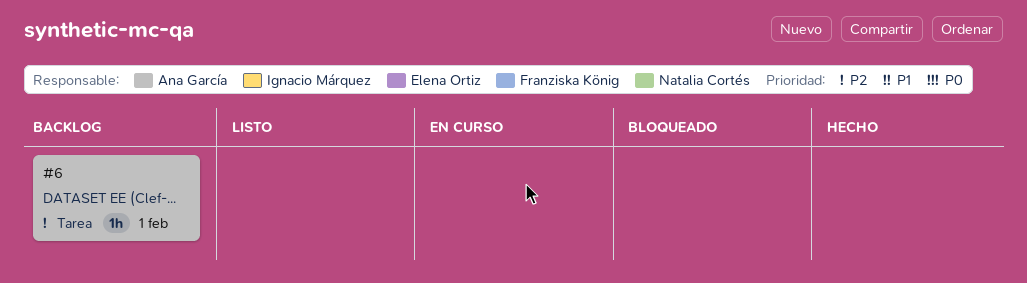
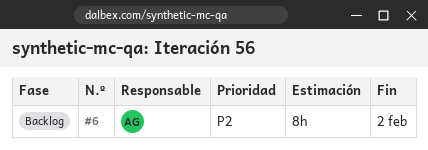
#6, estimate: 1h -> 8h
#6, due: Feb 1 -> Feb 2

